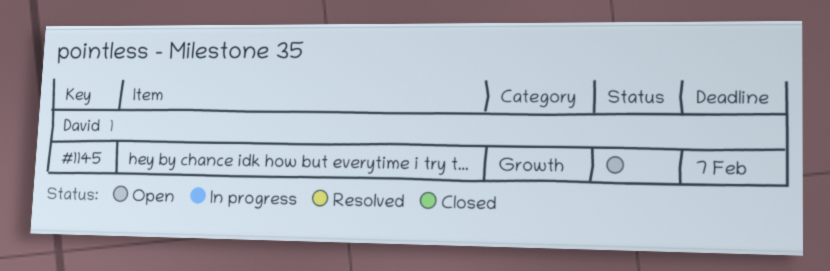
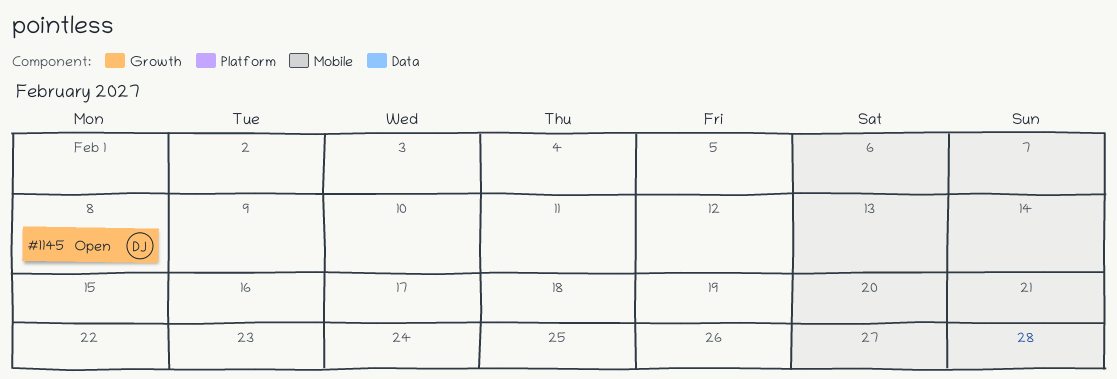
#1145, due: Feb 7 -> Feb 8

